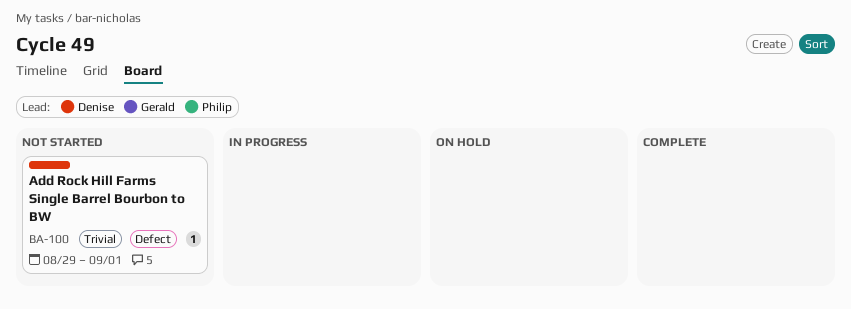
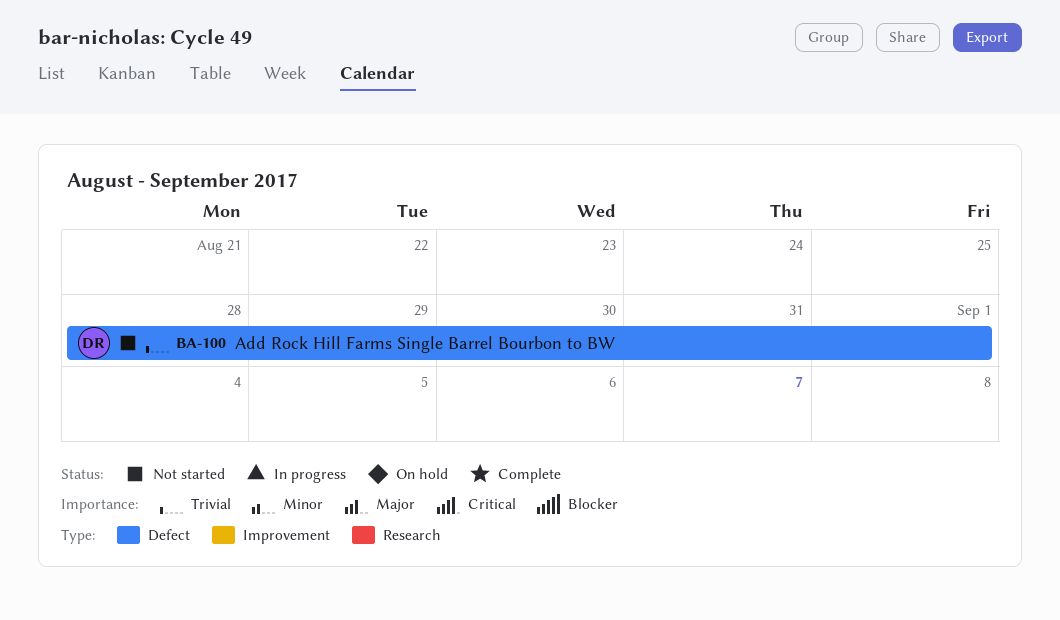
BA-100, start: Aug 29 -> Aug 28

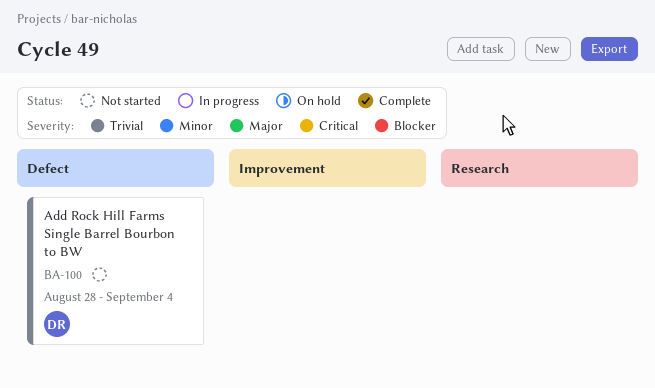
BA-100, due: Sep 1 -> Sep 4

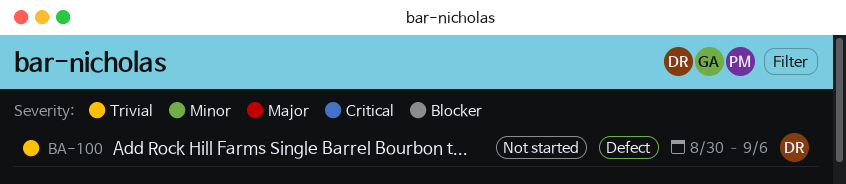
BA-100, start: Aug 28 -> Aug 30
BA-100, due: Sep 4 -> Sep 6

